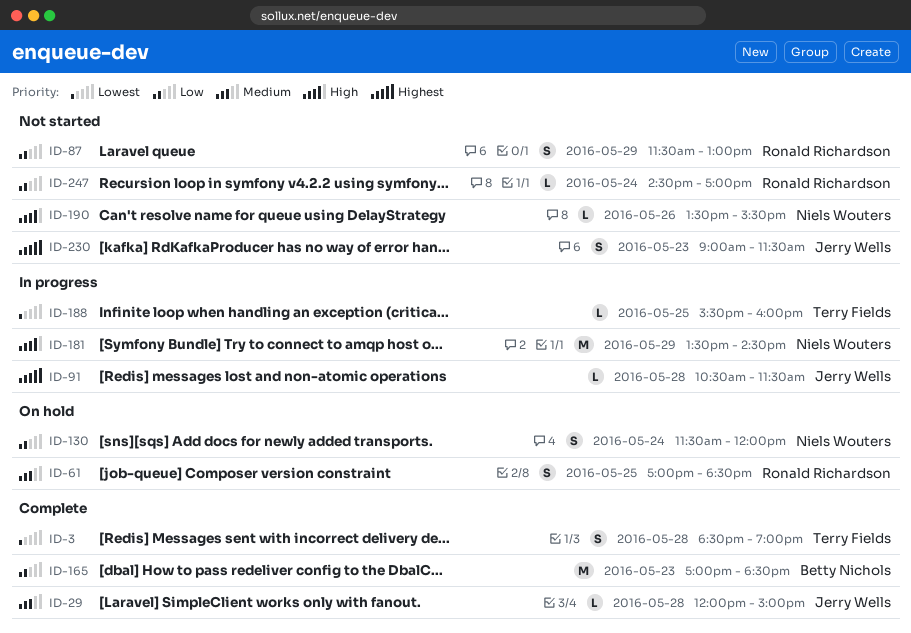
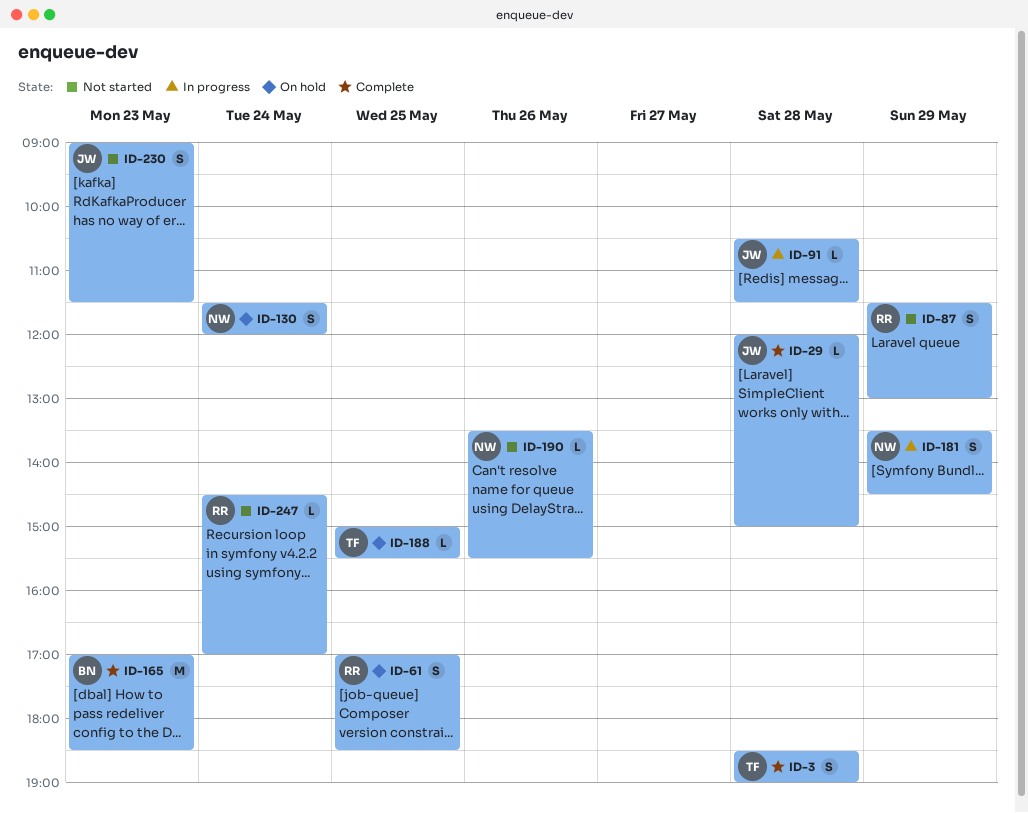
ID-181, estimate: M -> S
ID-188, status: In progress -> On hold
ID-188, begins: 15:30 -> 15:00
ID-188, ends: 16:00 -> 15:30

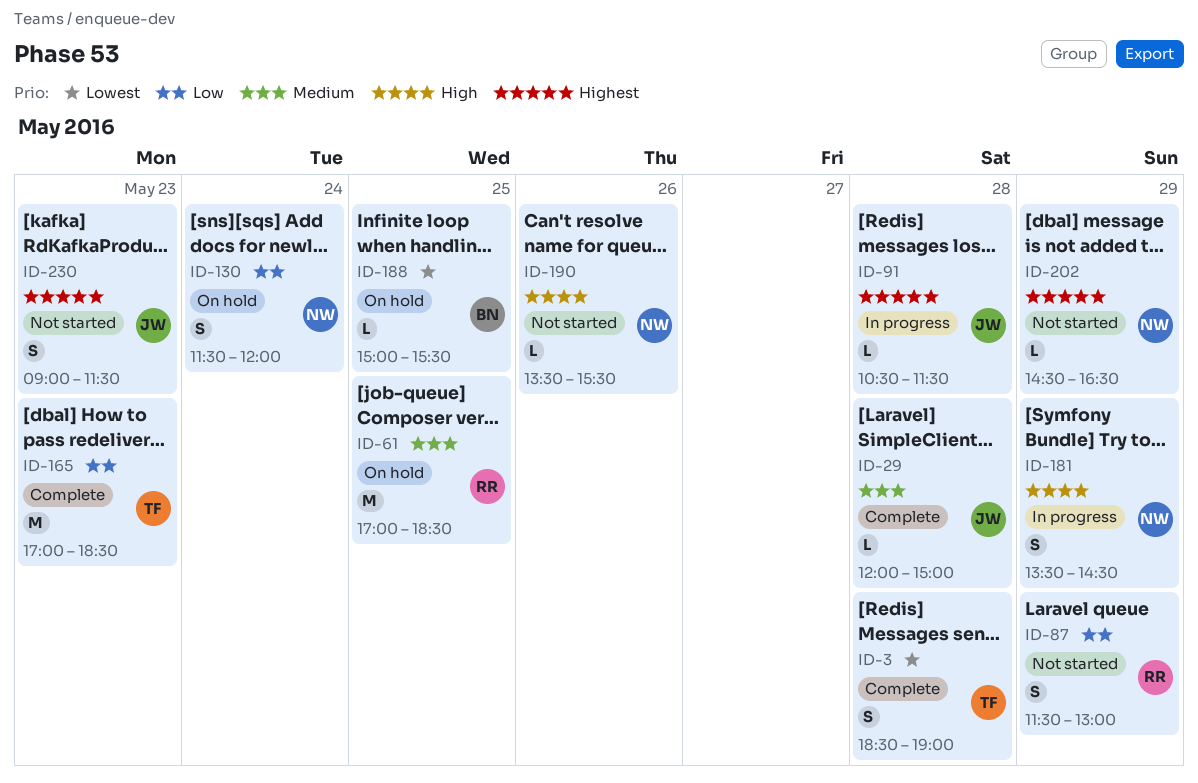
ID-61, estimate: S -> M
ID-165, owner: BN -> TF
ID-188, owner: TF -> BN
ID-202: none -> present
ID-247: present -> none

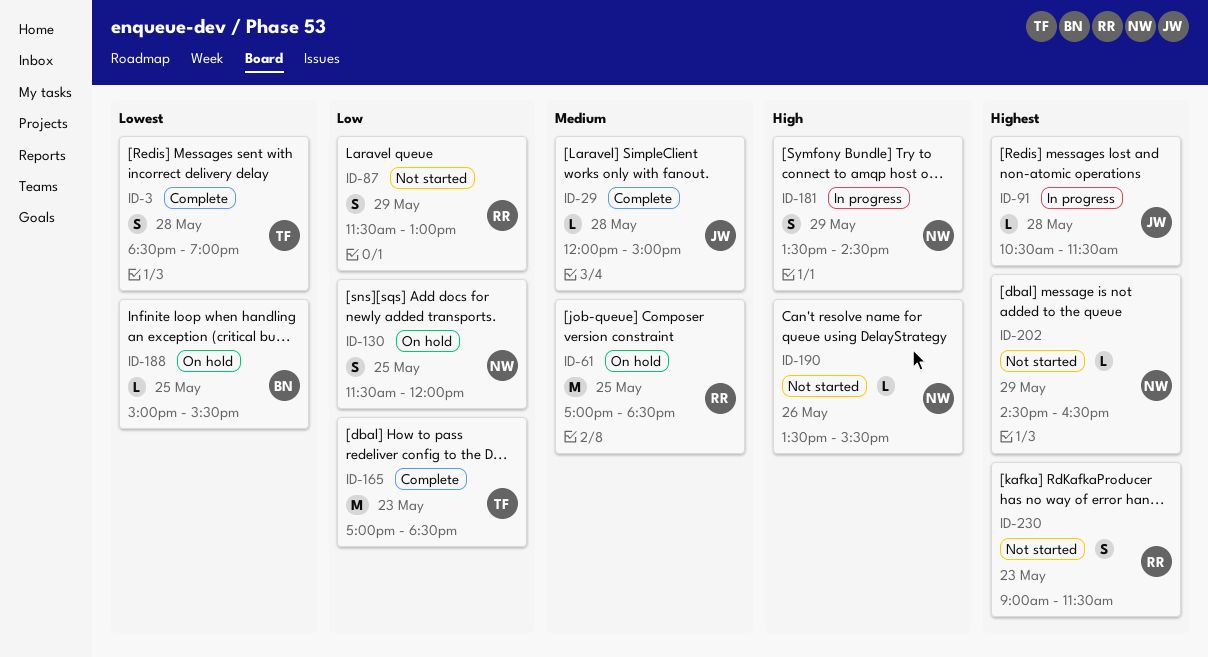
ID-130, day: May 24 -> May 25
ID-230, owner: JW -> RR

